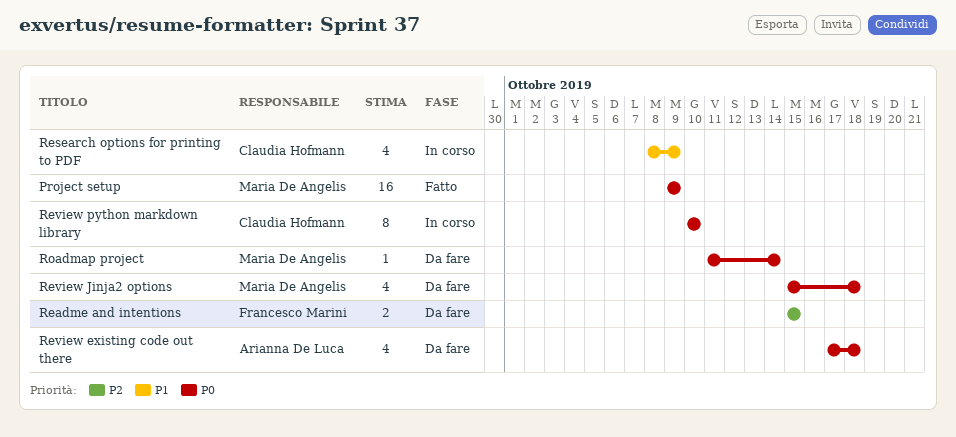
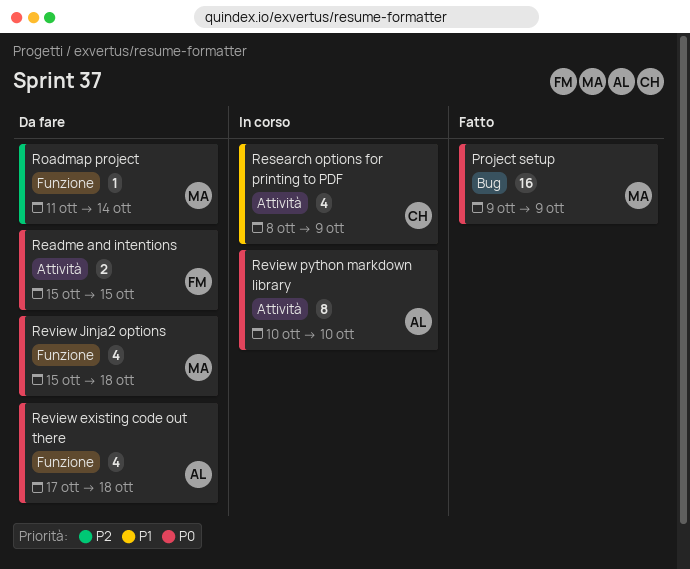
Readme and intentions, priority: P2 -> P0
Review python markdown library, owner: Claudia Hofmann -> Arianna De Luca
Roadmap project, priority: P0 -> P2

